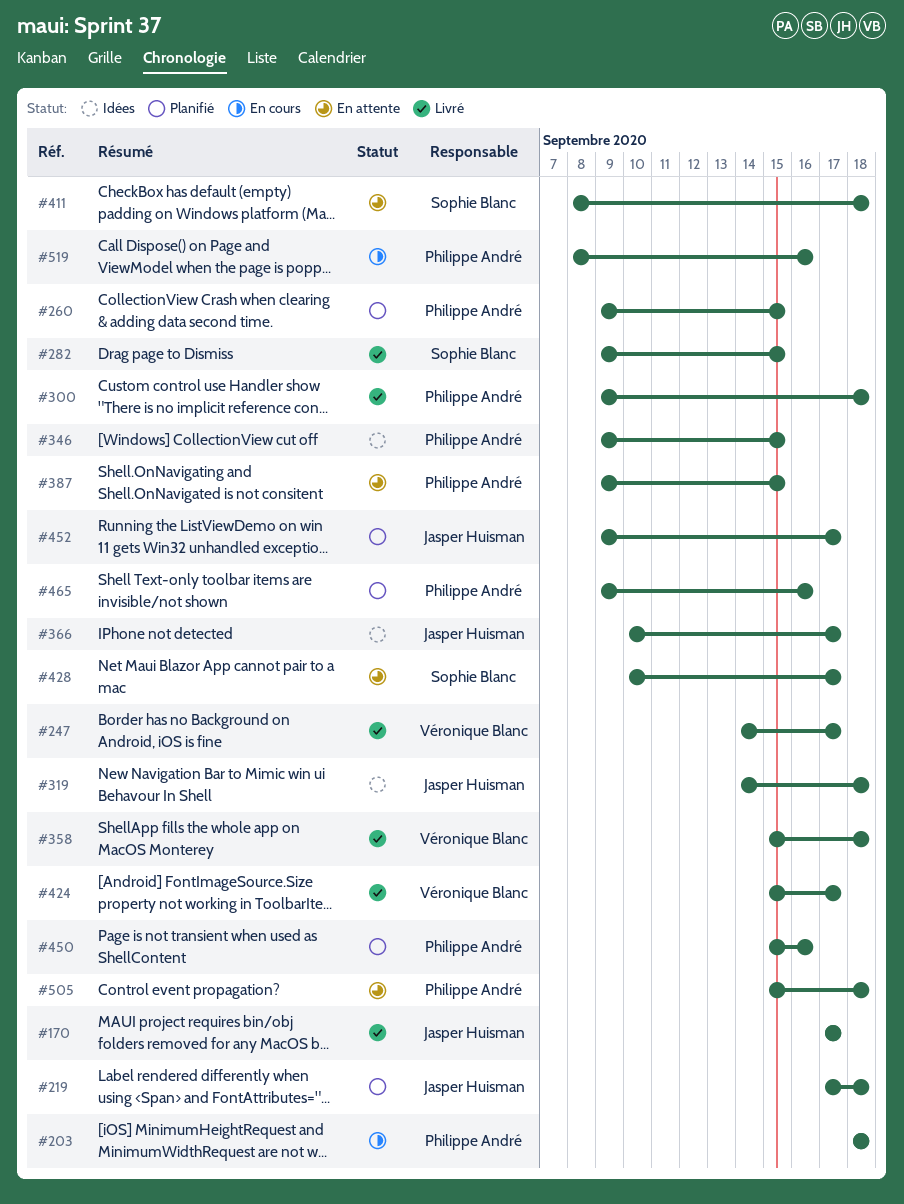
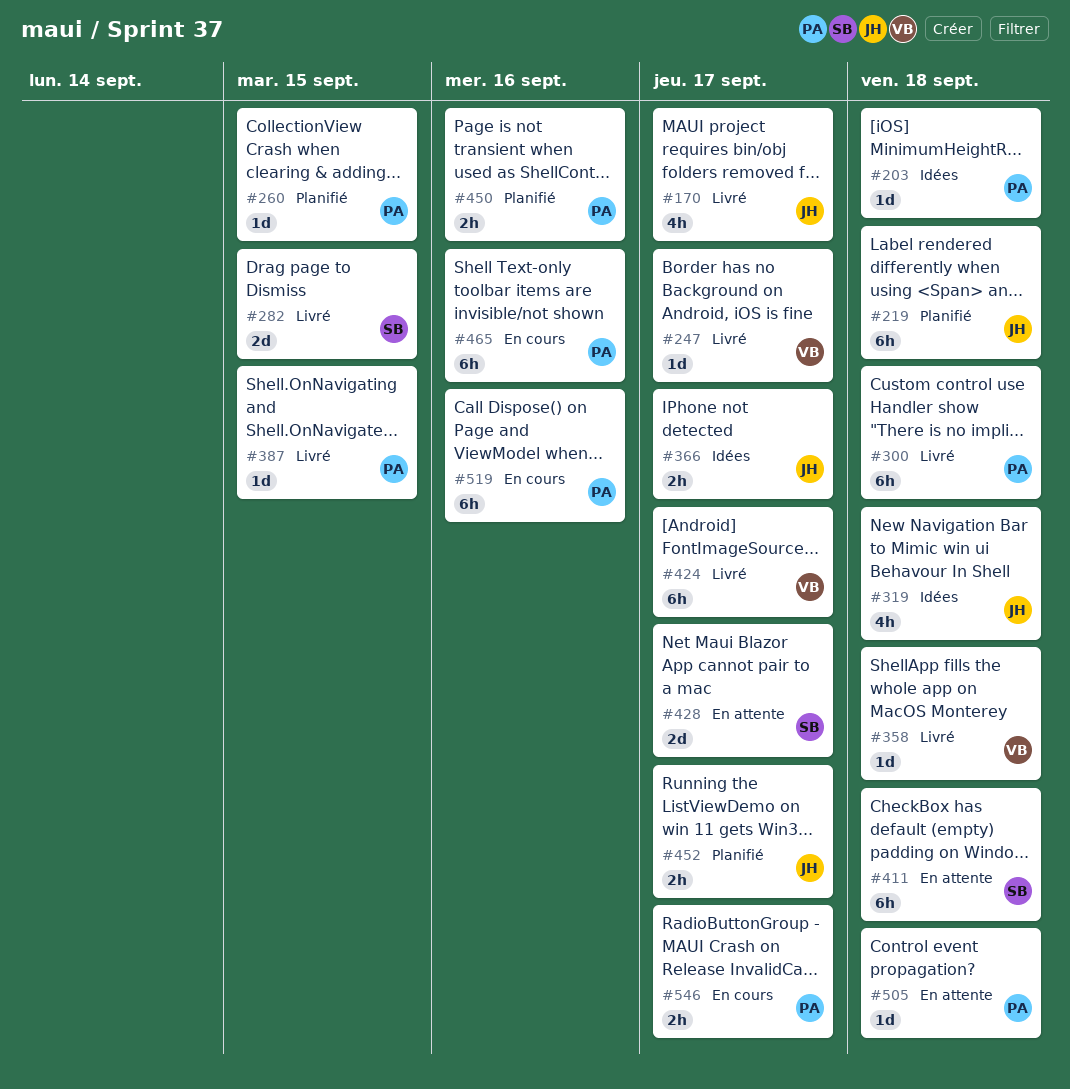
#203, status: En cours -> Idées
#346: present -> none
#387, status: En attente -> Livré
#465, status: Planifié -> En cours
#546: none -> present

